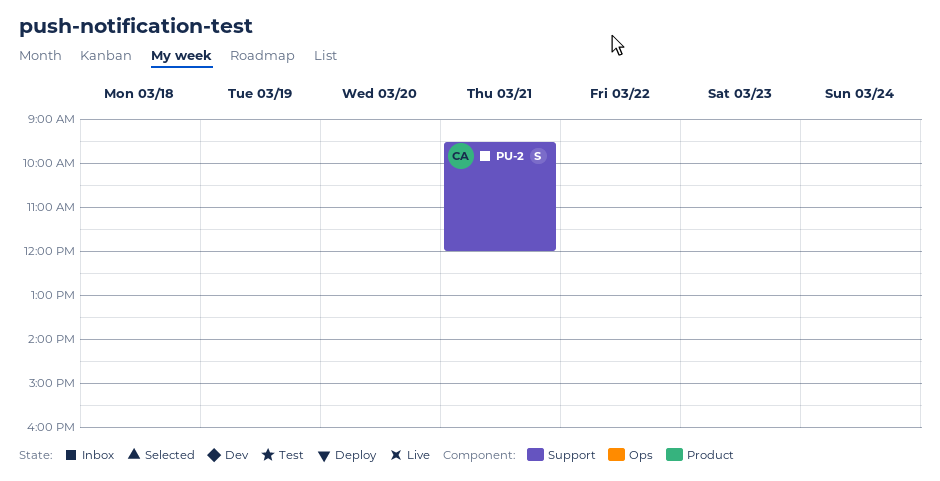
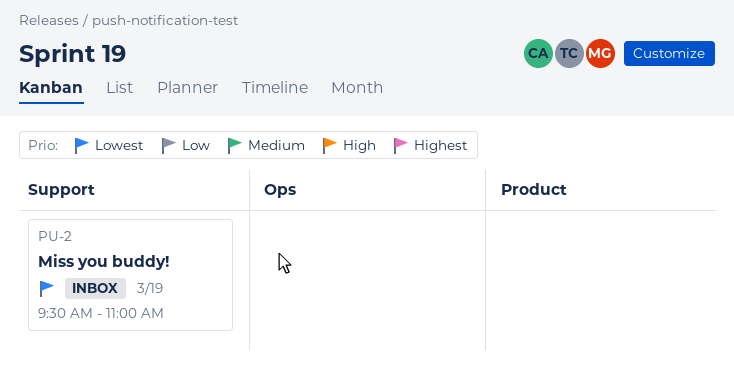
PU-2, day: Mar 21 -> Mar 19
PU-2, ends: 12:00 -> 11:00

